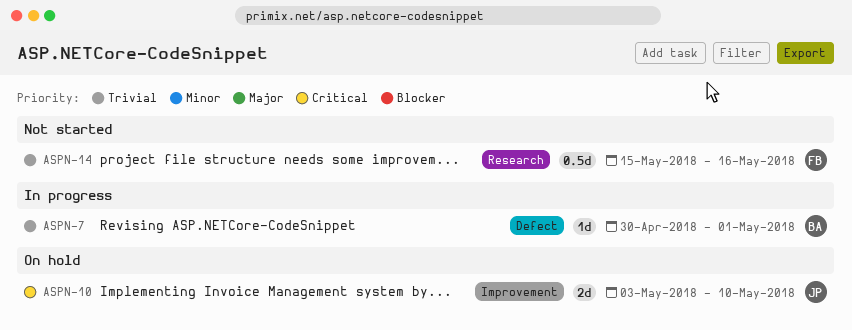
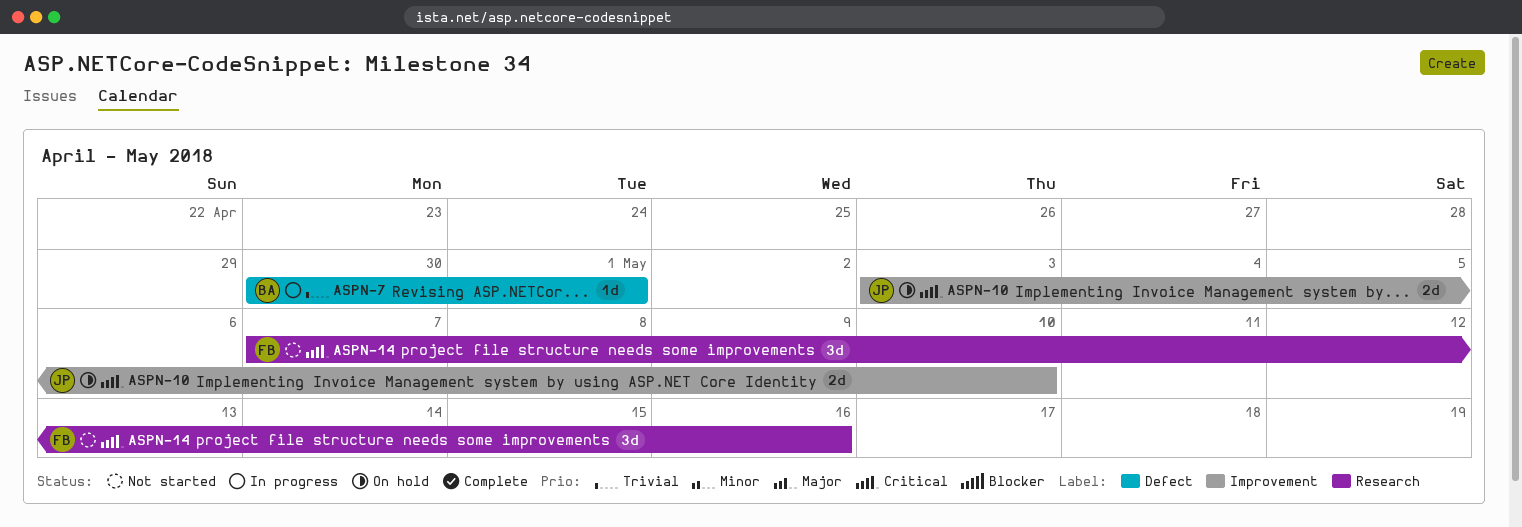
ASPN-14, priority: Trivial -> Critical
ASPN-14, estimate: 0.5d -> 3d
ASPN-14, start: May 15 -> May 7

